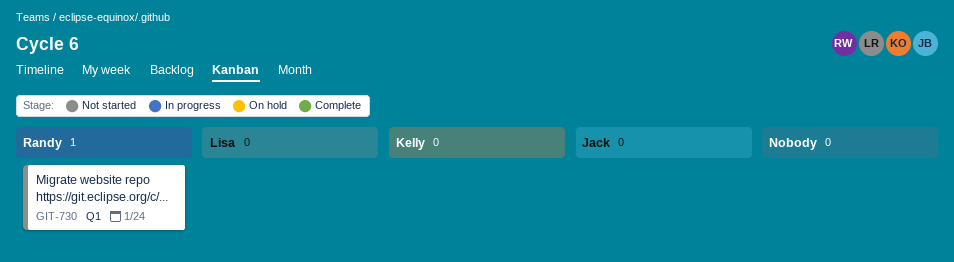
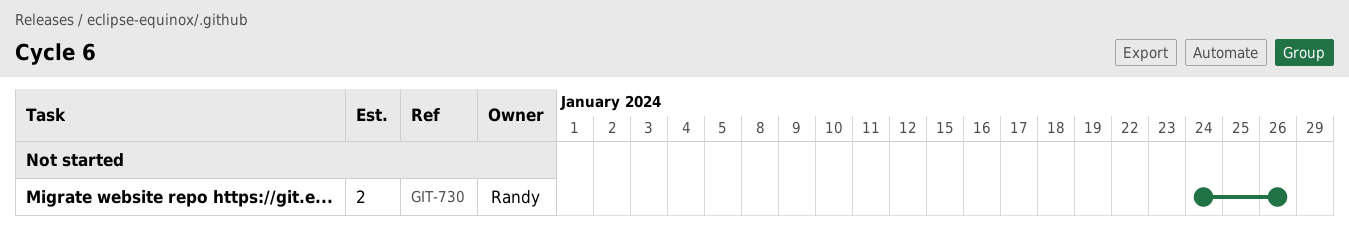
GIT-730, due: Jan 24 -> Jan 26

